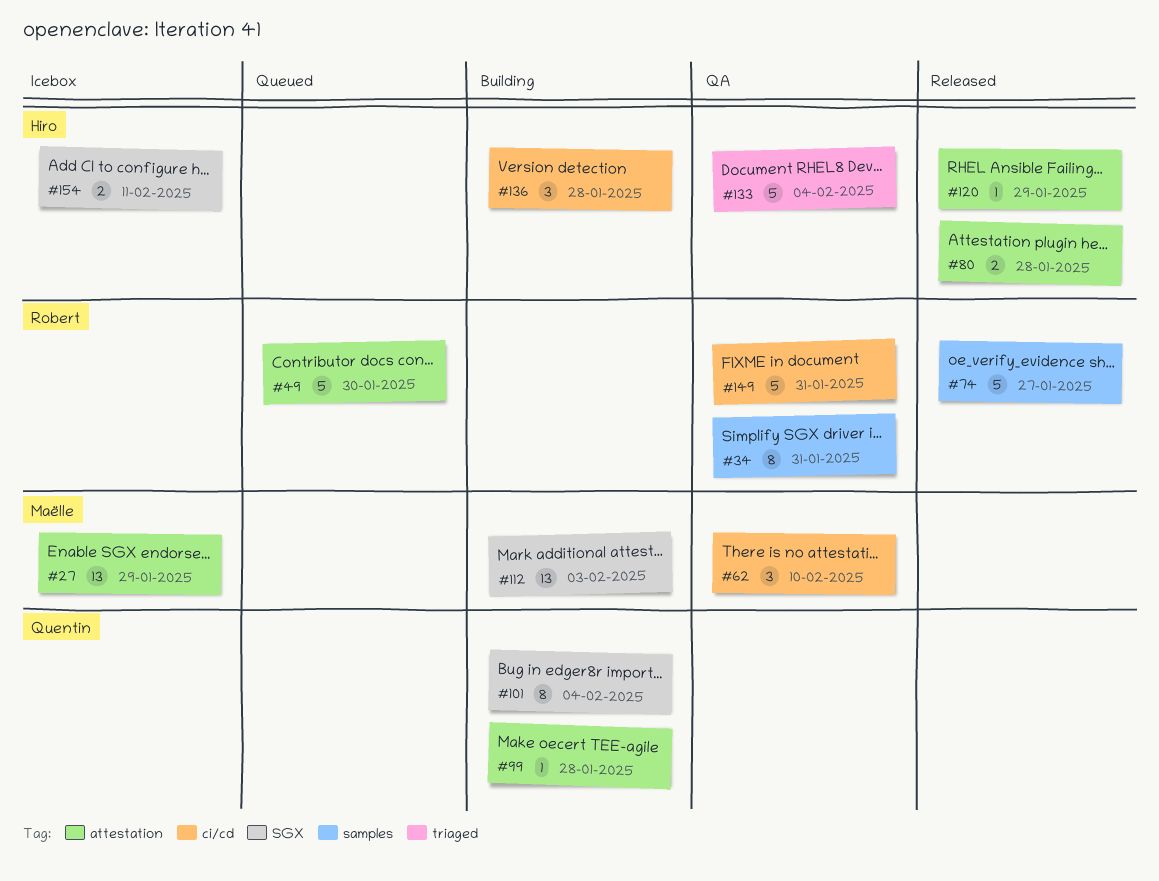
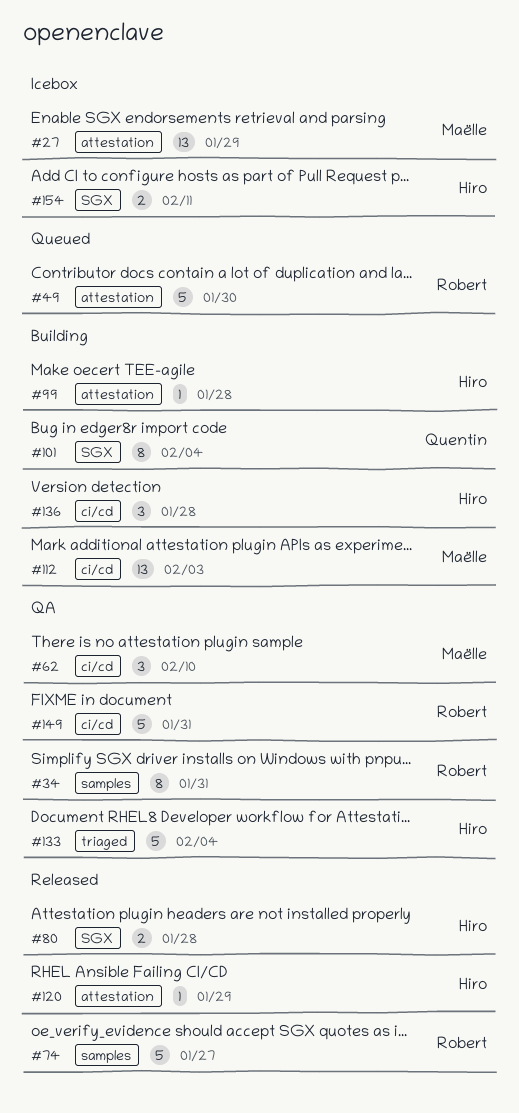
#80, label: attestation -> SGX
#99, owner: Quentin -> Hiro
#112, label: SGX -> ci/cd

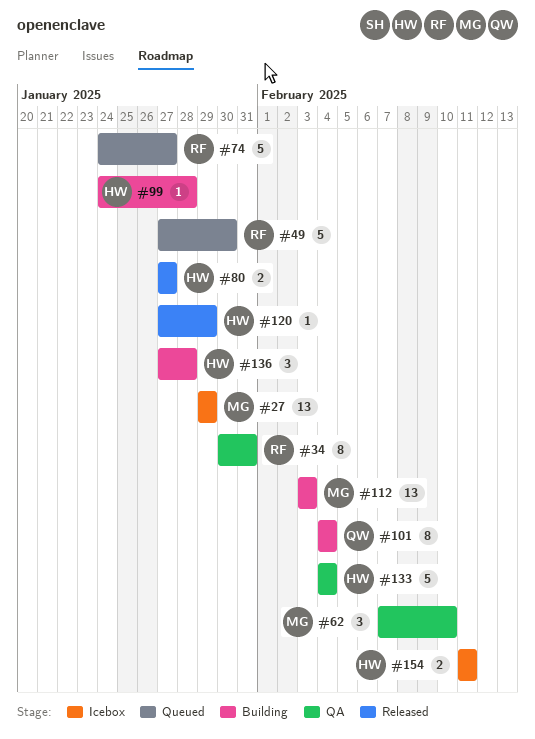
#74, status: Released -> Queued
#80, due: Jan 28 -> Jan 27
#149: present -> none

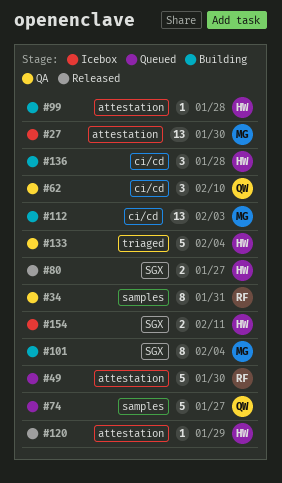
#27, due: Jan 29 -> Jan 30
#62, owner: MG -> QW
#74, owner: RF -> QW
#101, owner: QW -> MG

